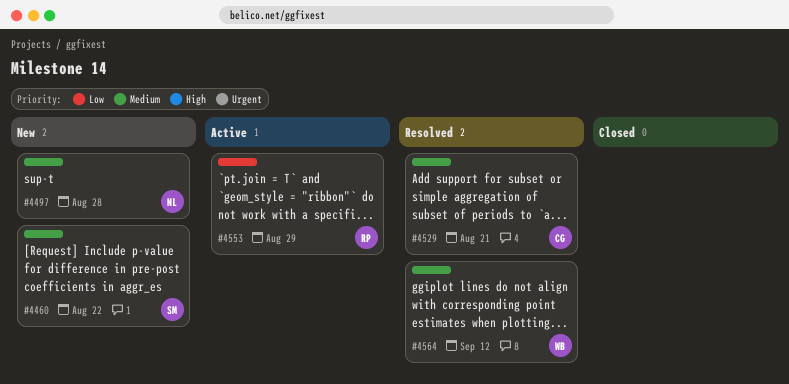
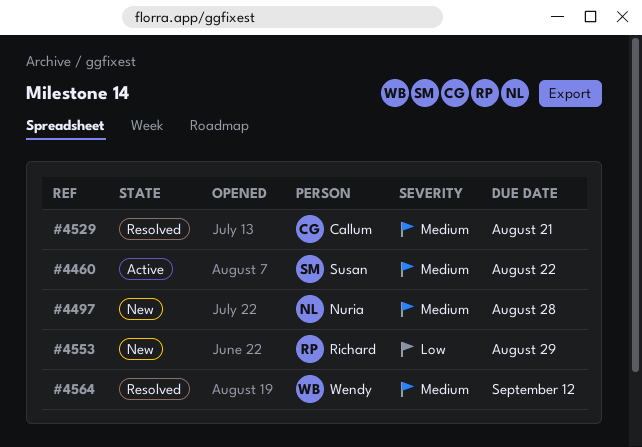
#4460, status: New -> Active
#4553, status: Active -> New

